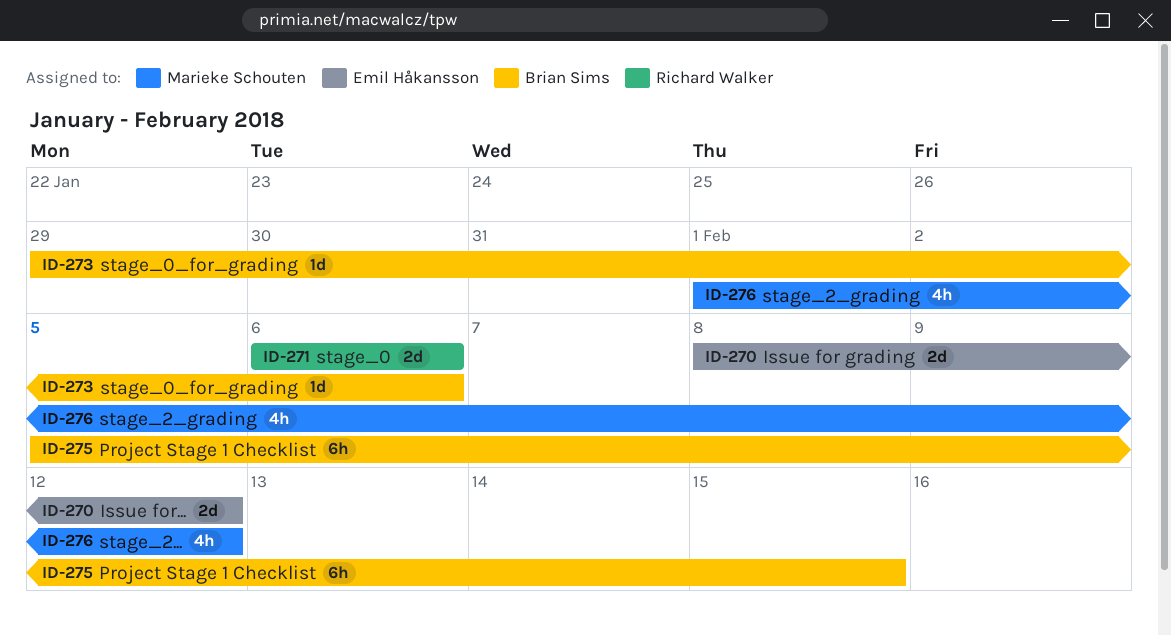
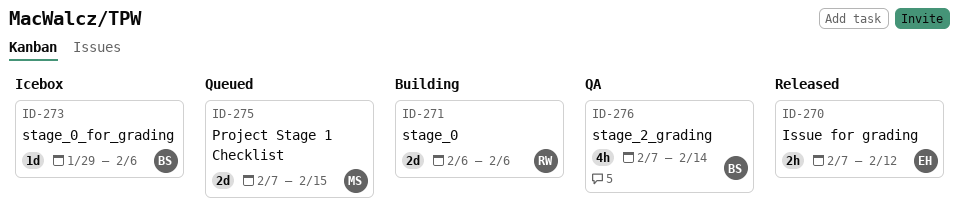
ID-270, estimate: 2d -> 2h
ID-270, start: Feb 8 -> Feb 7
ID-275, owner: Brian Sims -> Marieke Schouten
ID-275, estimate: 6h -> 2d
ID-275, start: Feb 5 -> Feb 7
ID-276, owner: Marieke Schouten -> Brian Sims
ID-276, start: Feb 1 -> Feb 7
ID-276, due: Feb 12 -> Feb 14

